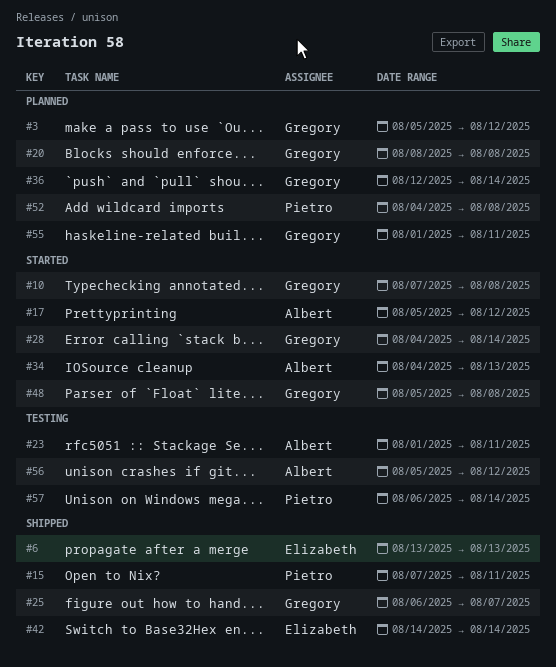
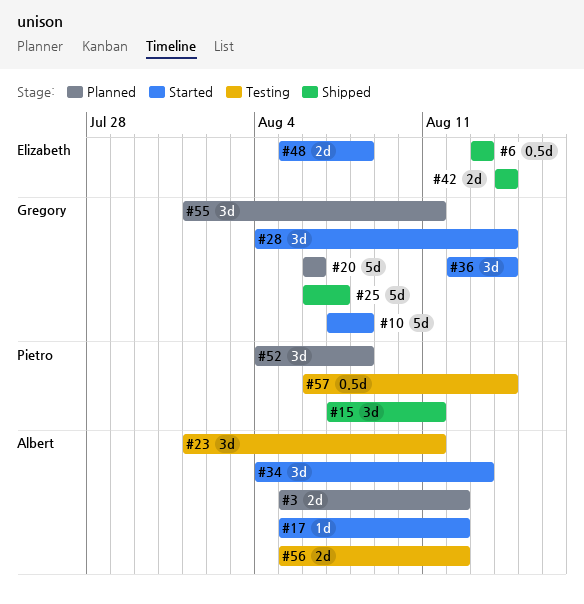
#3, owner: Gregory -> Albert
#20, start: Aug 8 -> Aug 6
#20, due: Aug 8 -> Aug 6
#36, status: Planned -> Started
#48, owner: Gregory -> Elizabeth

